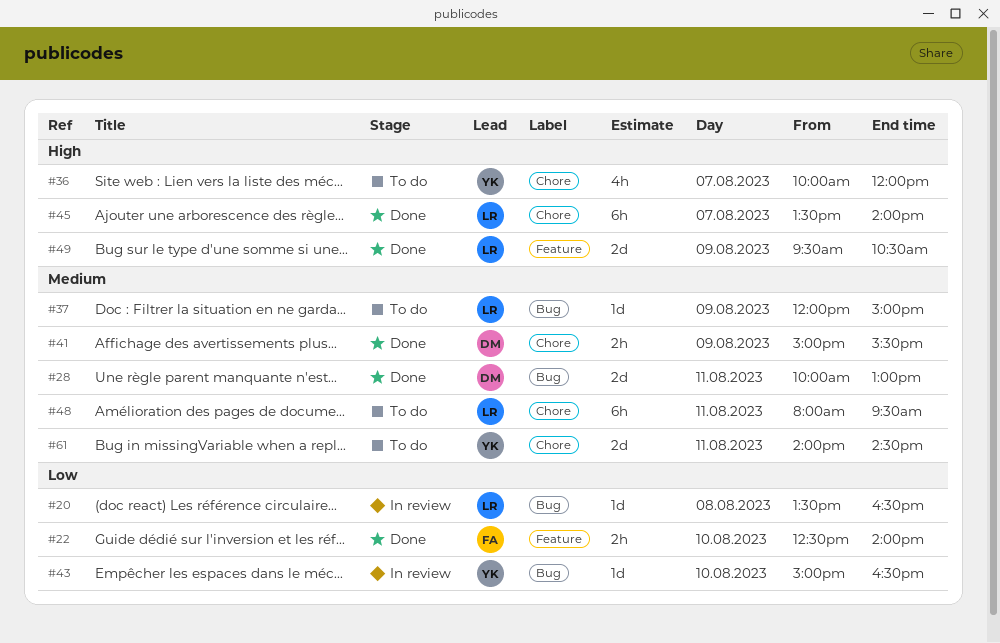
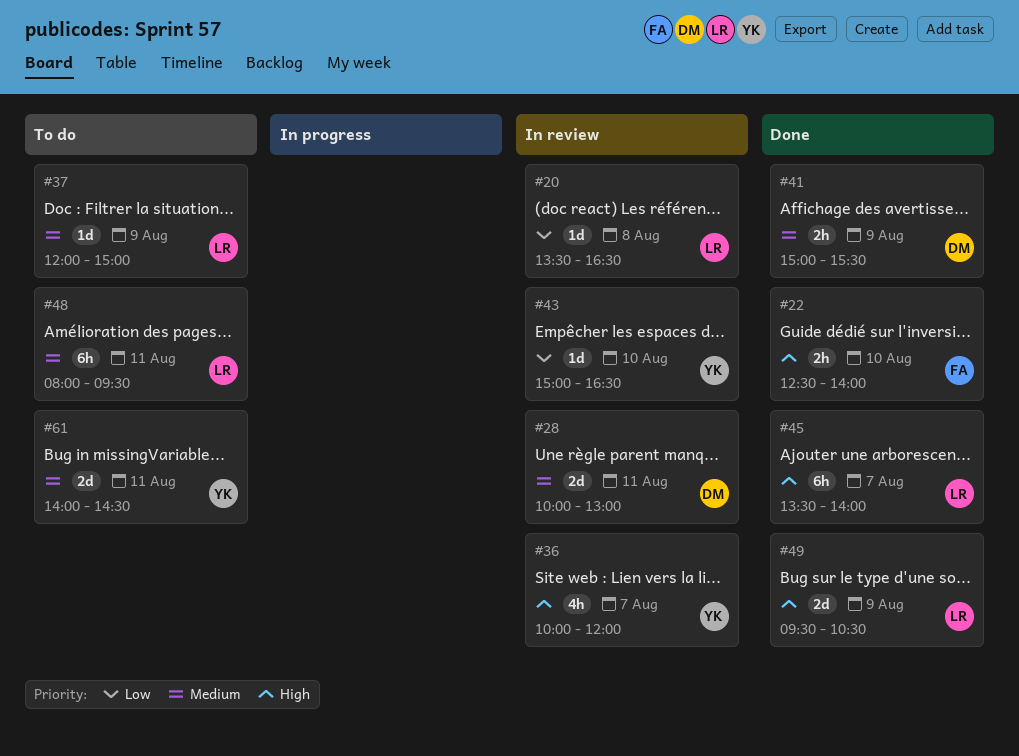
#22, priority: Low -> High
#28, status: Done -> In review
#36, status: To do -> In review

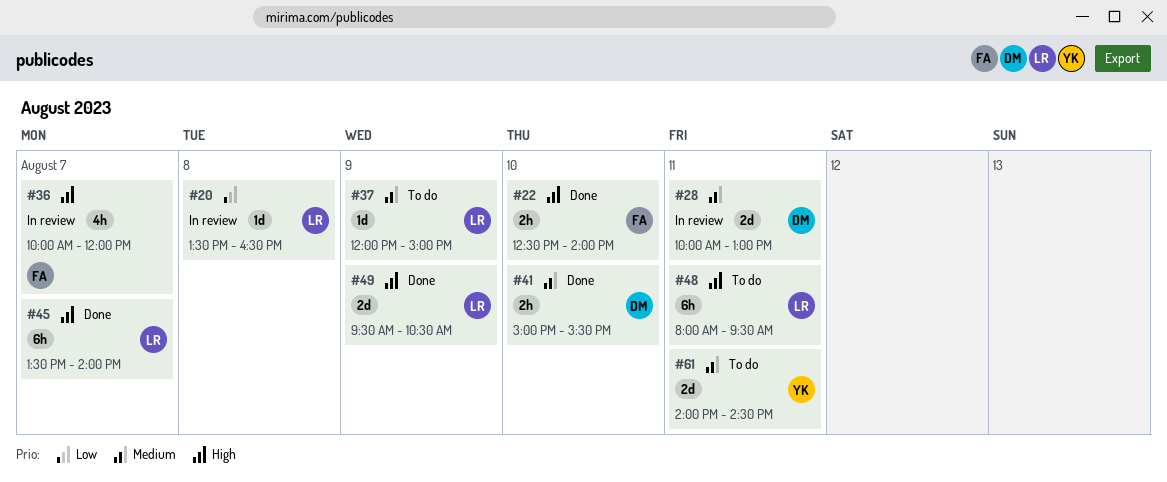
#36, owner: YK -> FA
#41, day: Aug 9 -> Aug 10
#43: present -> none
#48, priority: Medium -> High

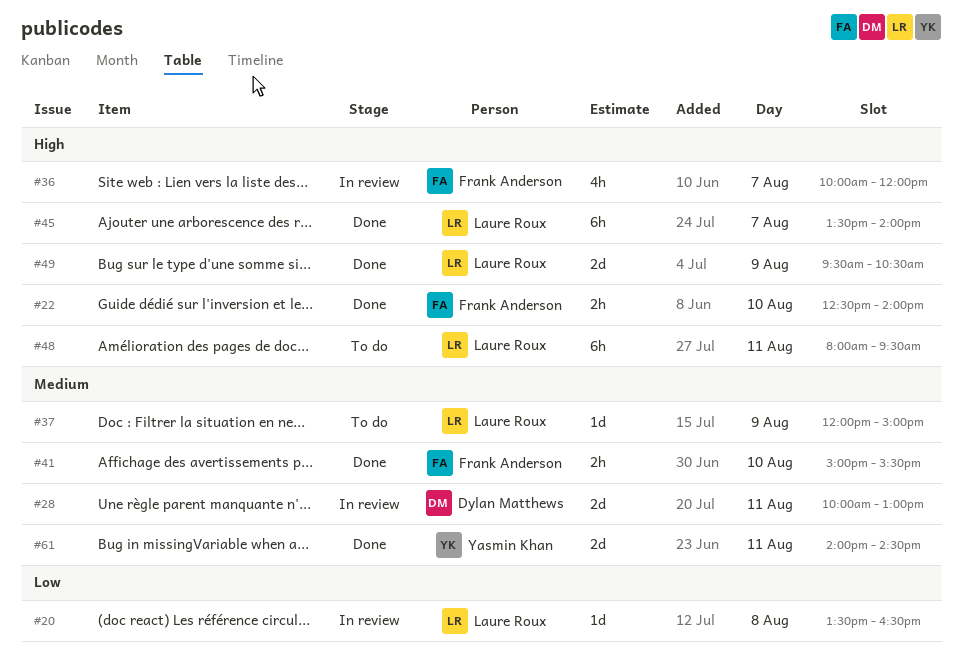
#41, owner: Dylan Matthews -> Frank Anderson
#61, status: To do -> Done

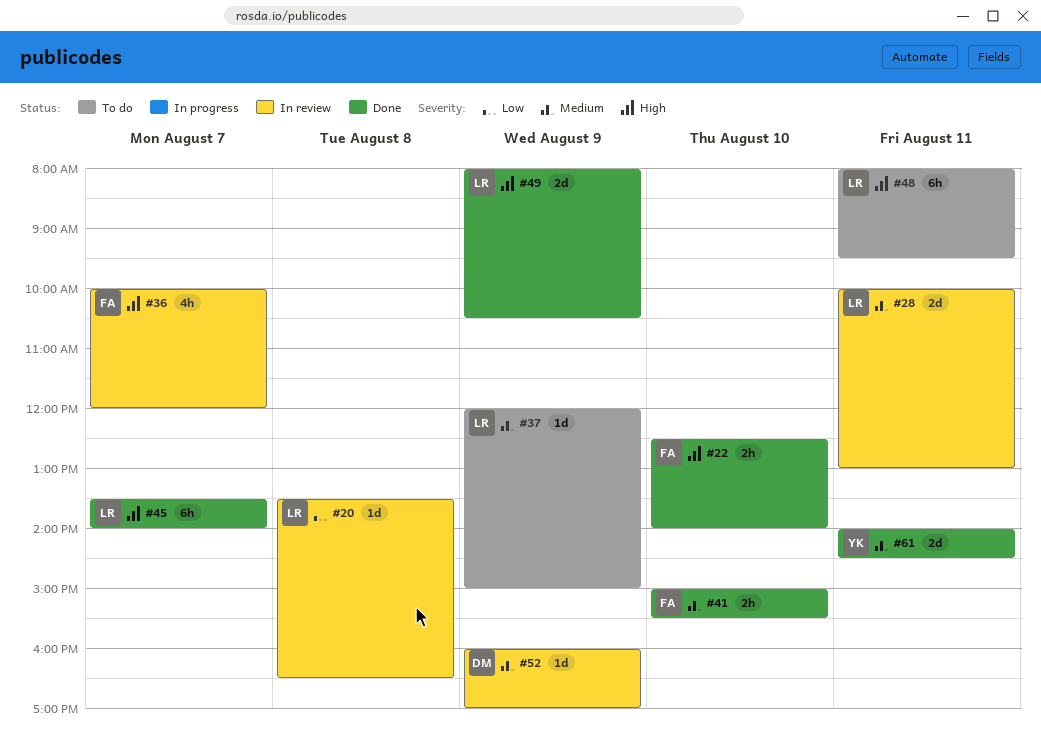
#28, owner: Dylan Matthews -> Laure Roux
#49, begins: 09:30 -> 08:00
#52: none -> present

